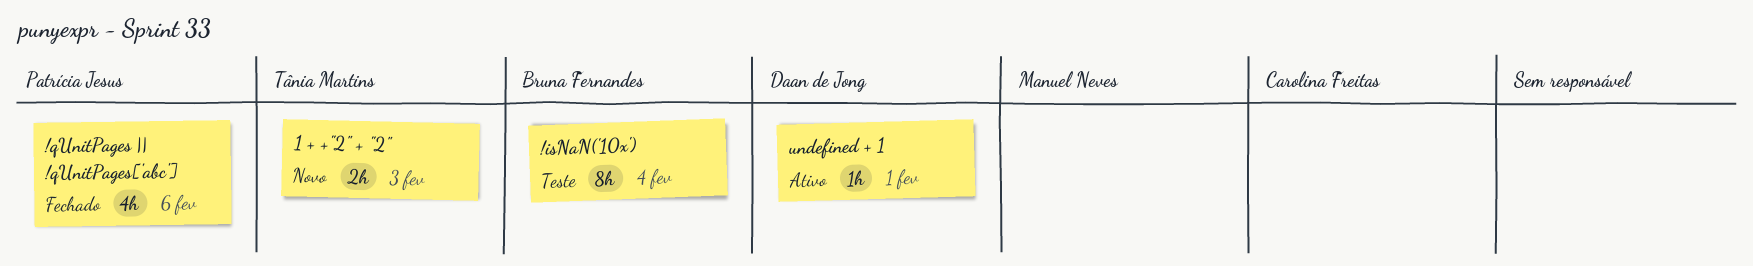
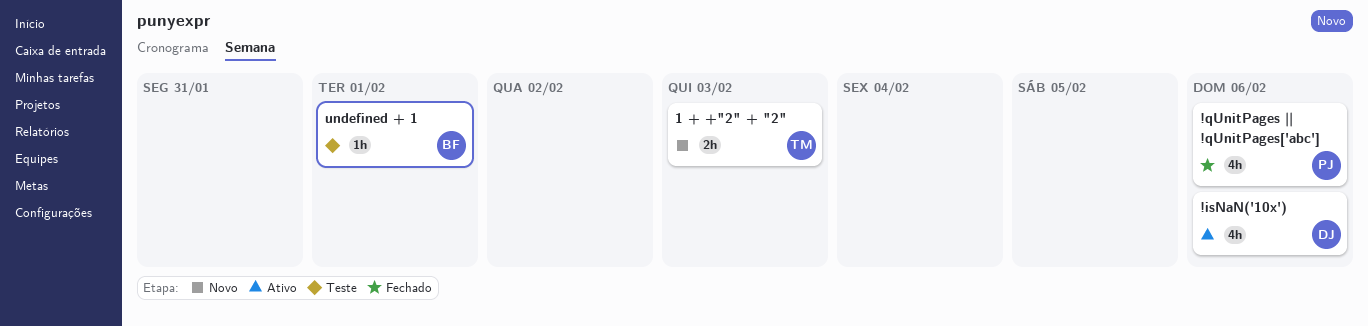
!isNaN('10x'), status: Teste -> Ativo
!isNaN('10x'), owner: Bruna Fernandes -> Daan de Jong
!isNaN('10x'), estimate: 8h -> 4h
!isNaN('10x'), due: Feb 4 -> Feb 6
undefined + 1, status: Ativo -> Teste
undefined + 1, owner: Daan de Jong -> Bruna Fernandes

